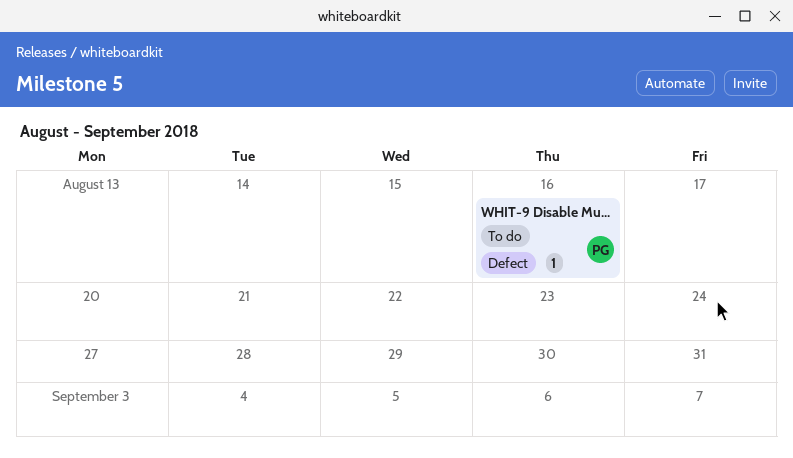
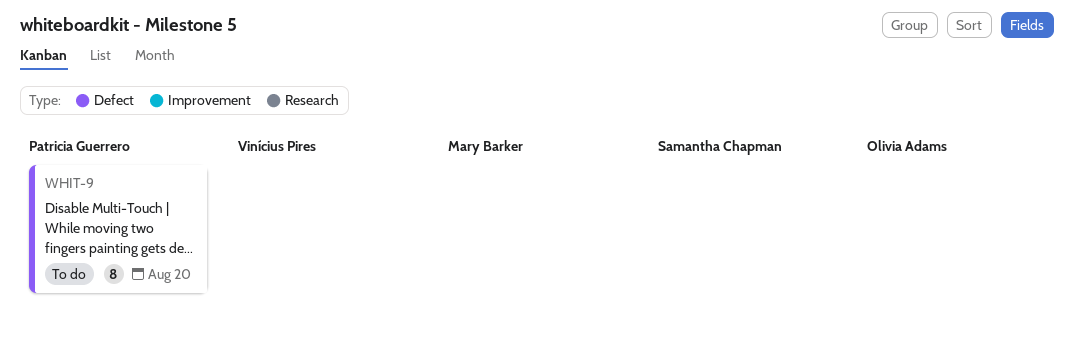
WHIT-9, estimate: 1 -> 8
WHIT-9, due: Aug 16 -> Aug 20

